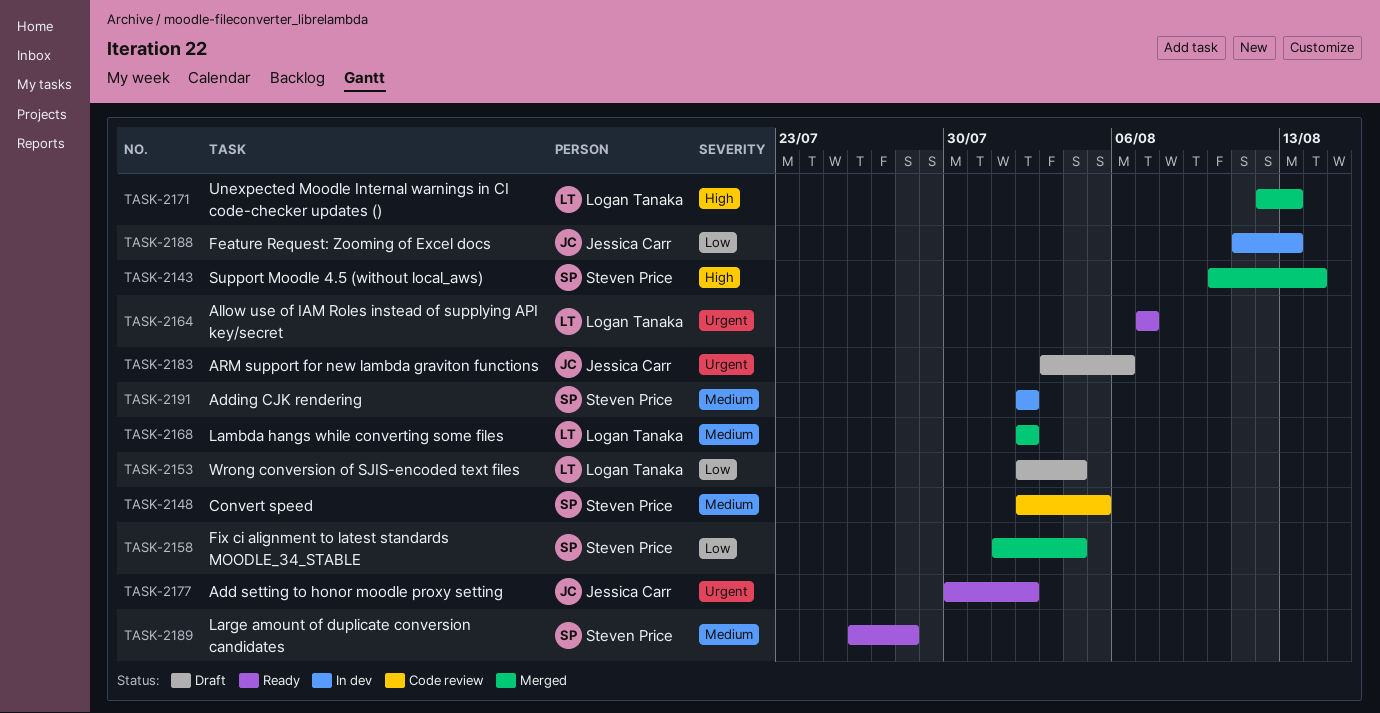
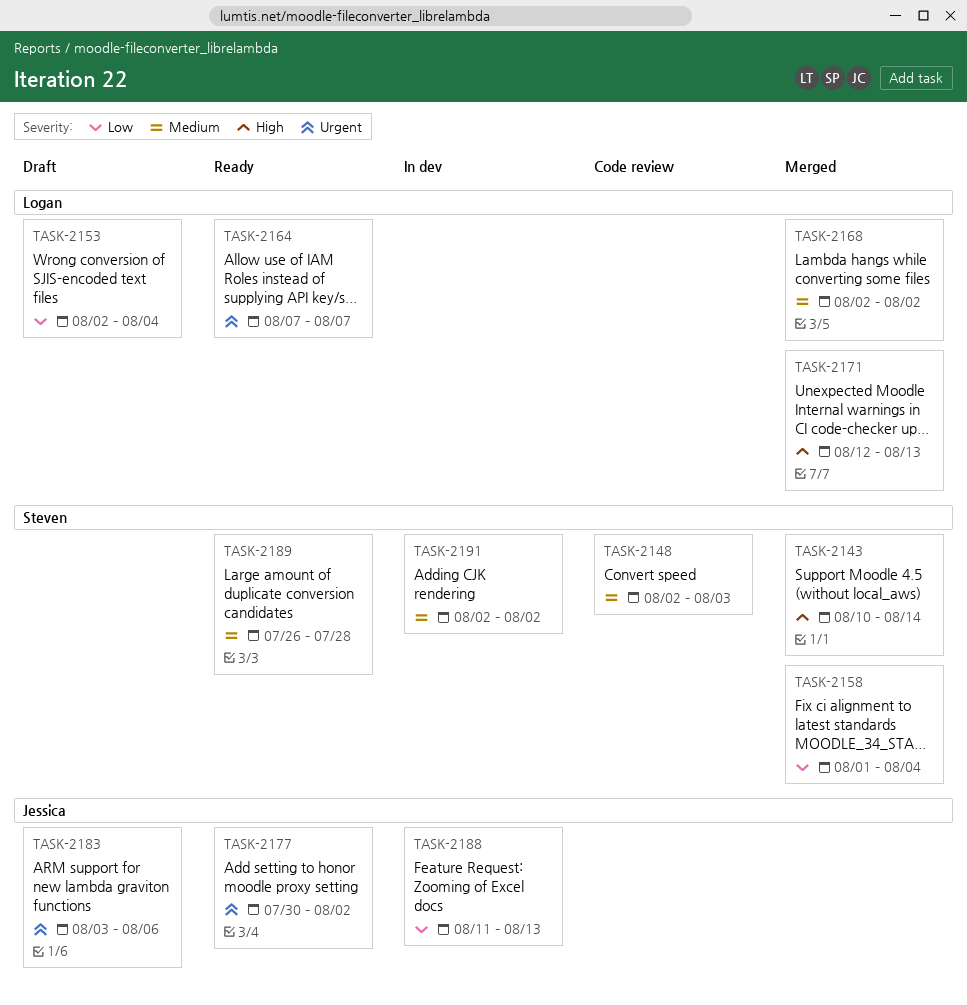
TASK-2148, due: Aug 5 -> Aug 3

